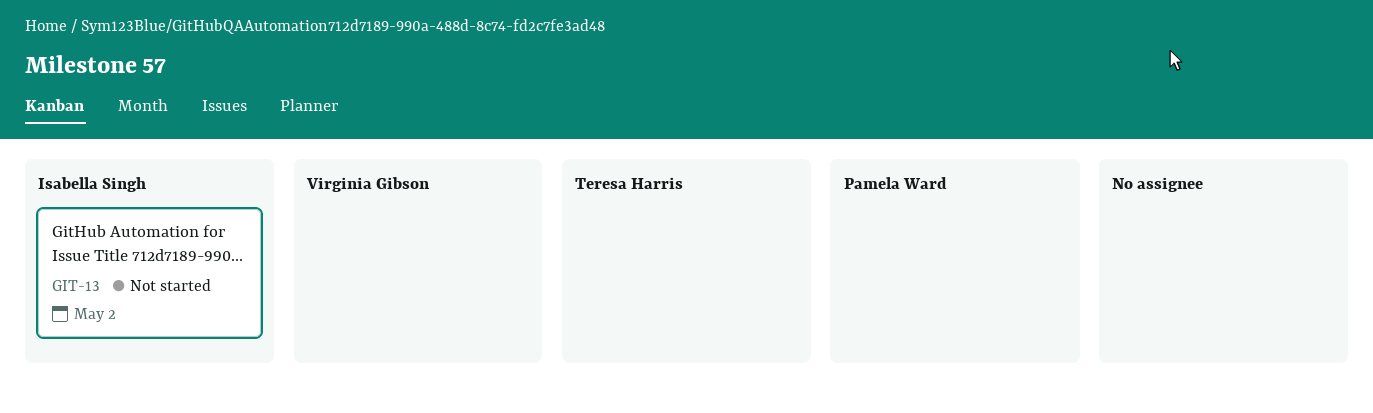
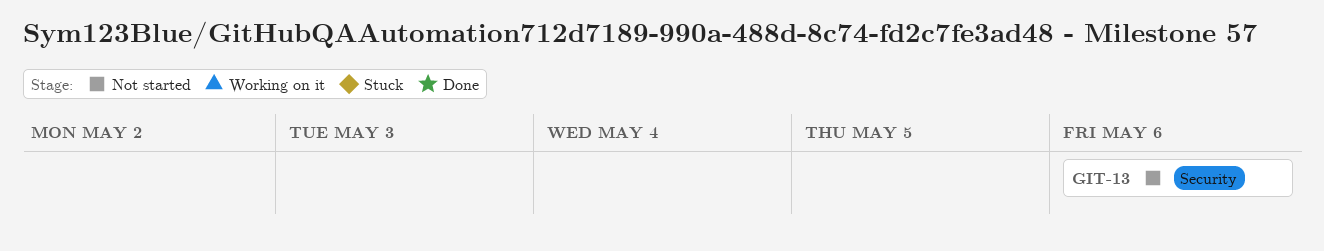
GIT-13, due: May 2 -> May 6

